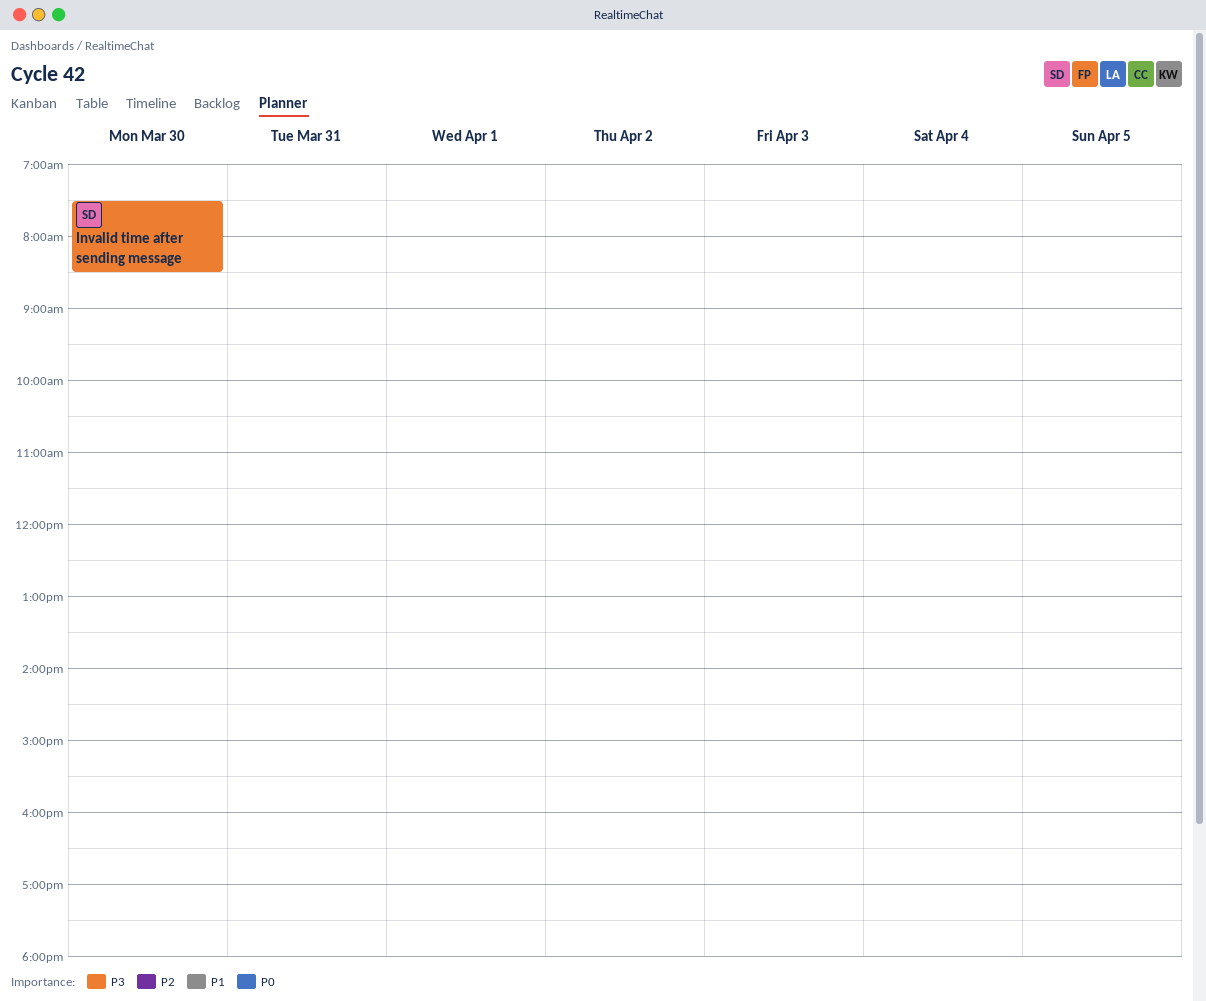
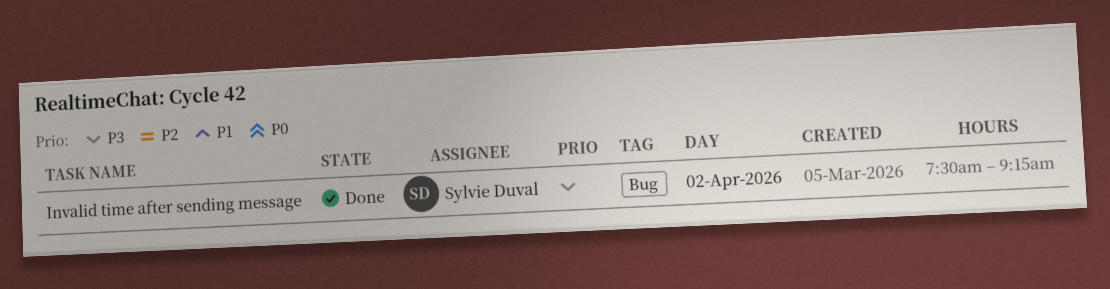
Invalid time after sending message, day: Mar 30 -> Apr 2
Invalid time after sending message, ends: 08:30 -> 09:15

